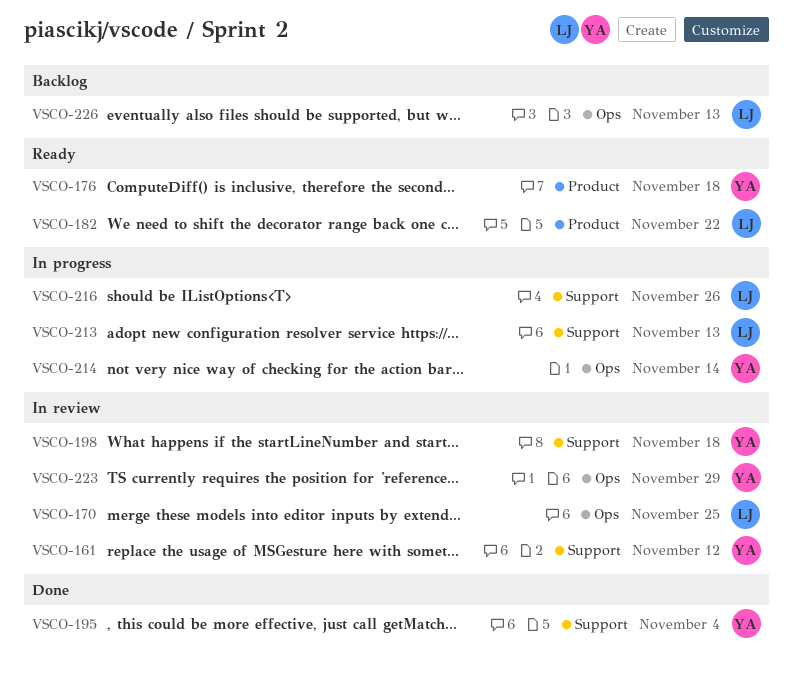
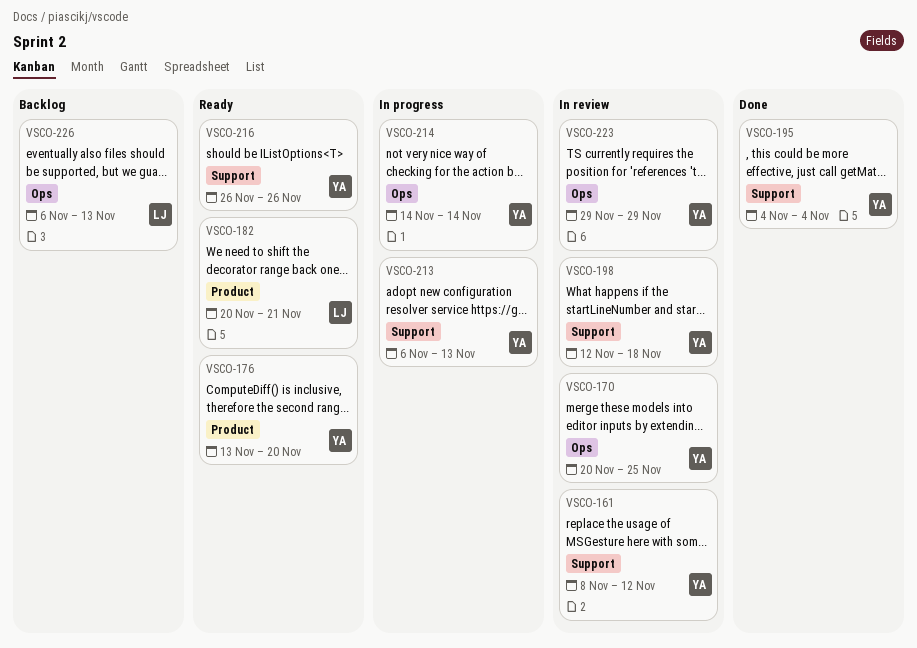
VSCO-170, owner: LJ -> YA
VSCO-176, due: Nov 18 -> Nov 20
VSCO-182, due: Nov 22 -> Nov 21
VSCO-213, owner: LJ -> YA
VSCO-216, status: In progress -> Ready
VSCO-216, owner: LJ -> YA

